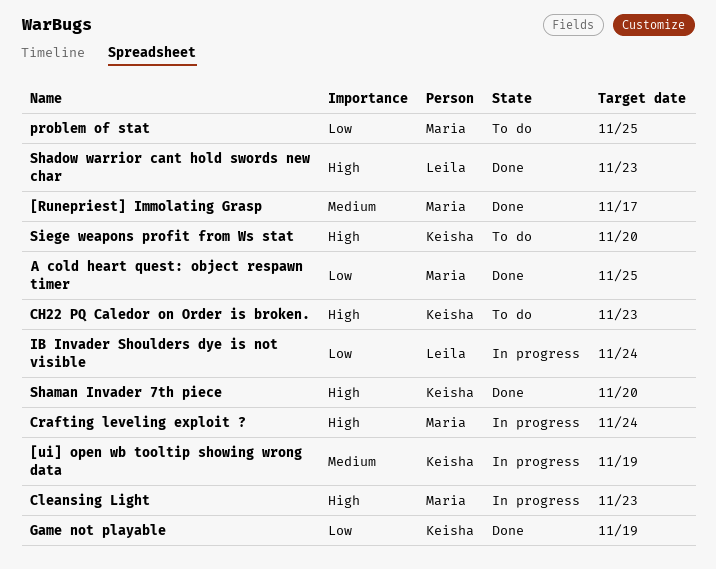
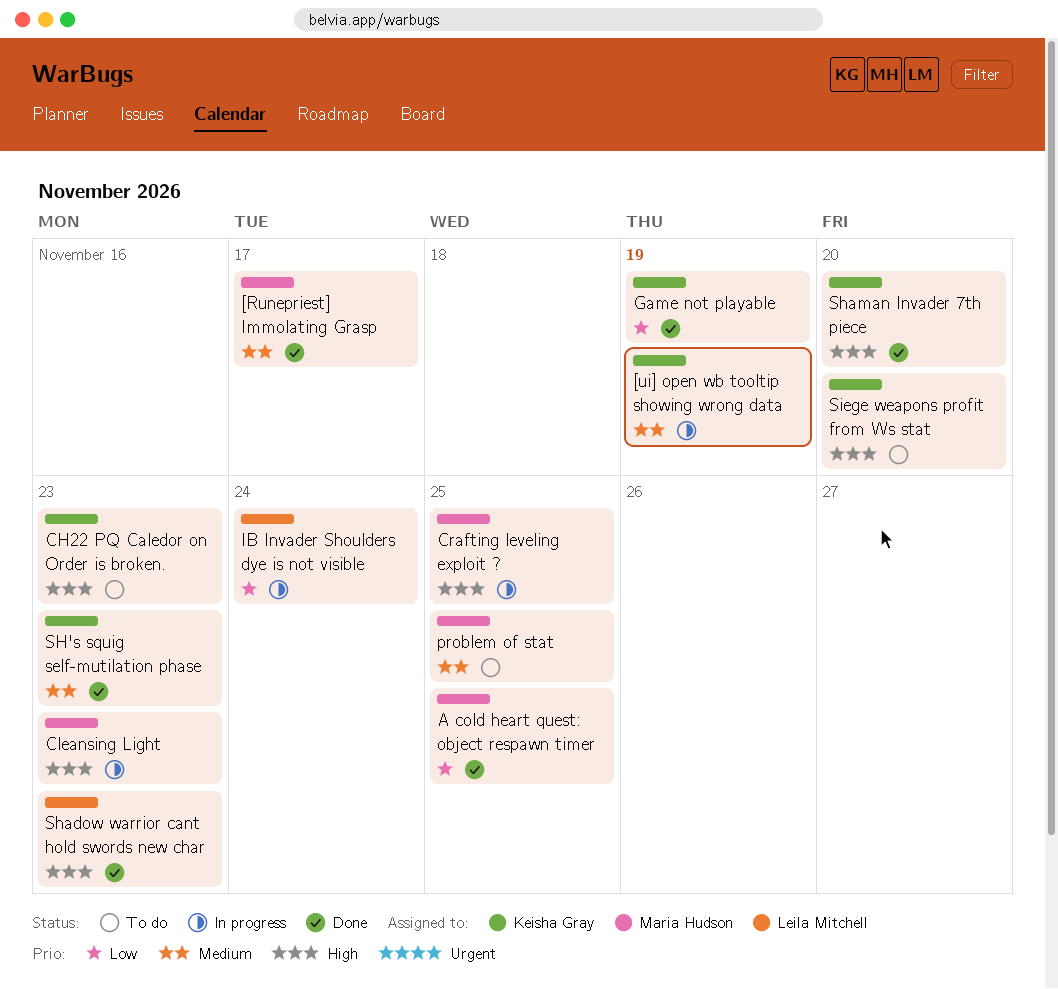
Crafting leveling exploit ?, due: Nov 24 -> Nov 25
problem of stat, priority: Low -> Medium
SH's squig self-mutilation phase: none -> present

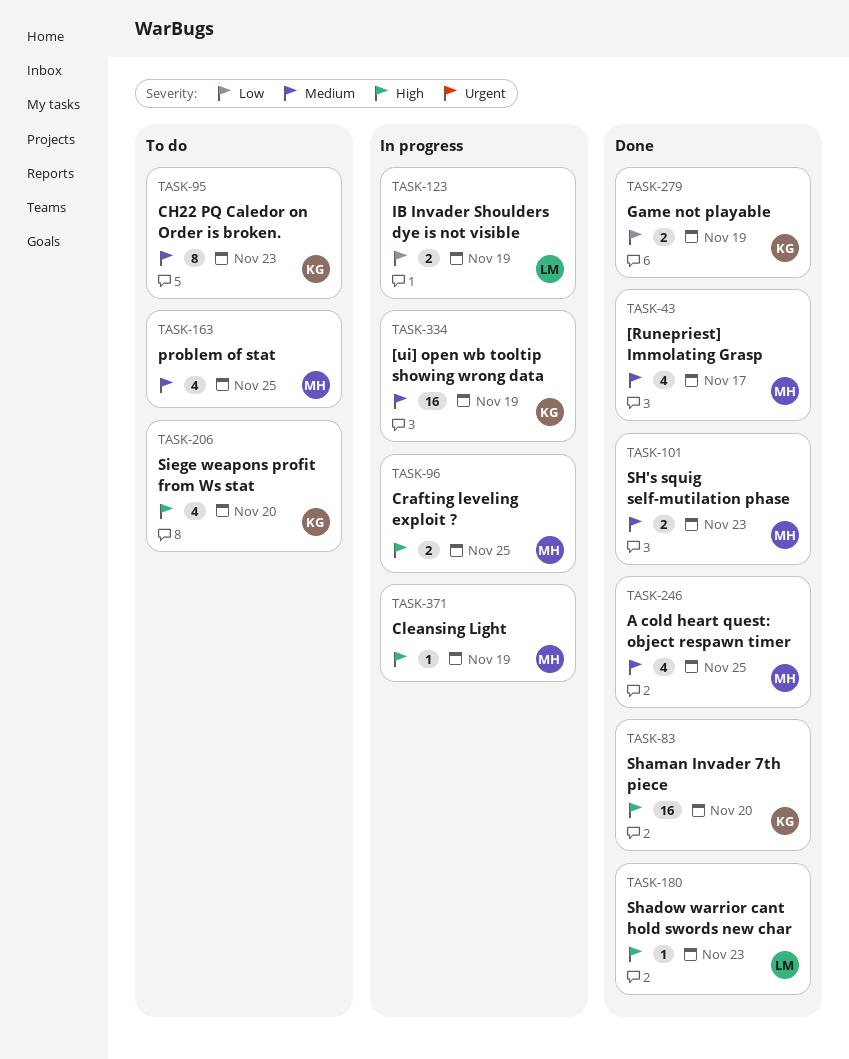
A cold heart quest: object respawn timer, priority: Low -> Medium
CH22 PQ Caledor on Order is broken., priority: High -> Medium
Cleansing Light, due: Nov 23 -> Nov 19
IB Invader Shoulders dye is not visible, due: Nov 24 -> Nov 19
SH's squig self-mutilation phase, owner: Keisha Gray -> Maria Hudson

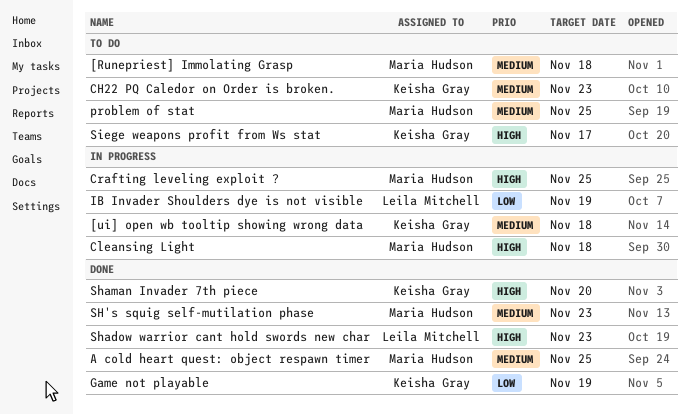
[Runepriest] Immolating Grasp, status: Done -> To do
[Runepriest] Immolating Grasp, due: Nov 17 -> Nov 18
[ui] open wb tooltip showing wrong data, due: Nov 19 -> Nov 18
Cleansing Light, due: Nov 19 -> Nov 18
Siege weapons profit from Ws stat, due: Nov 20 -> Nov 17

